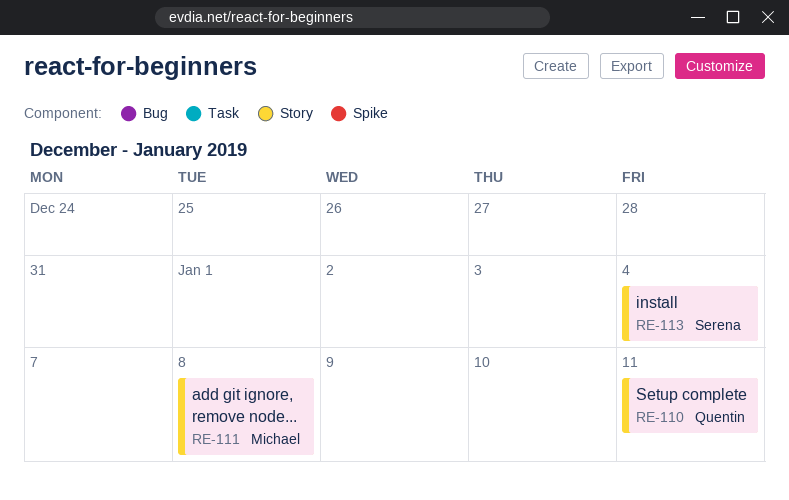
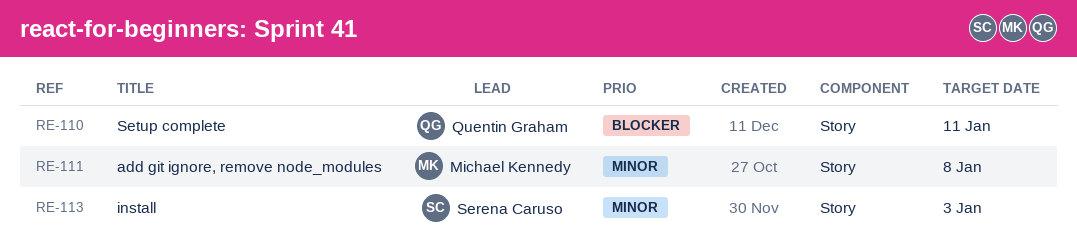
RE-113, due: Jan 4 -> Jan 3

